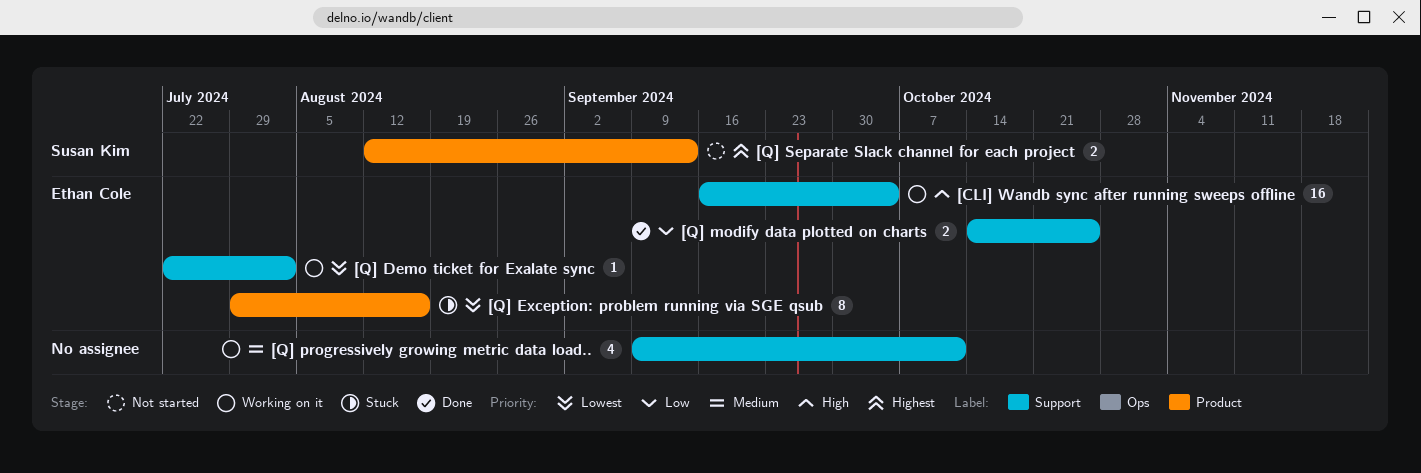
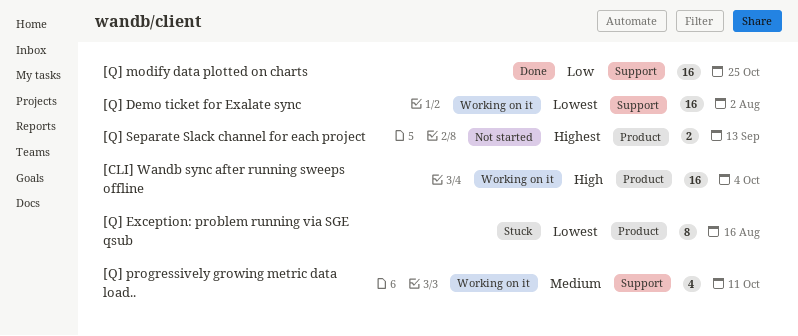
[CLI] Wandb sync after running sweeps offline, label: Support -> Product
[Q] Demo ticket for Exalate sync, estimate: 1 -> 16
[Q] modify data plotted on charts, estimate: 2 -> 16

